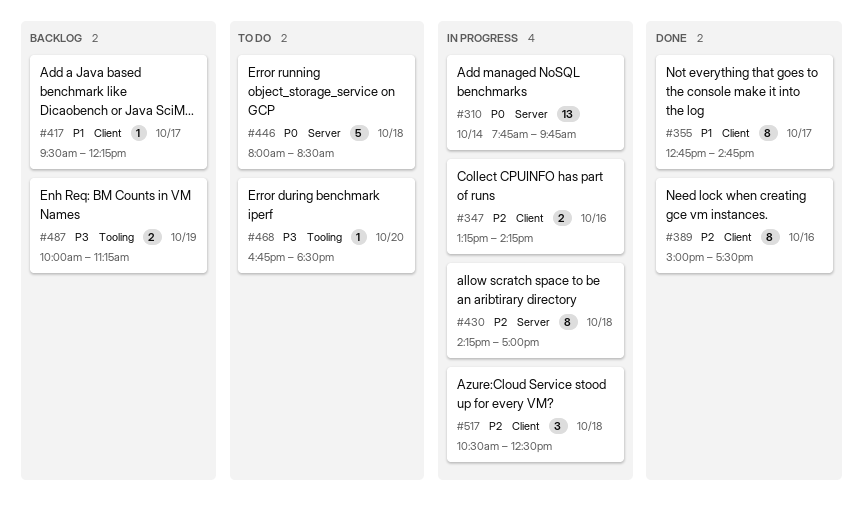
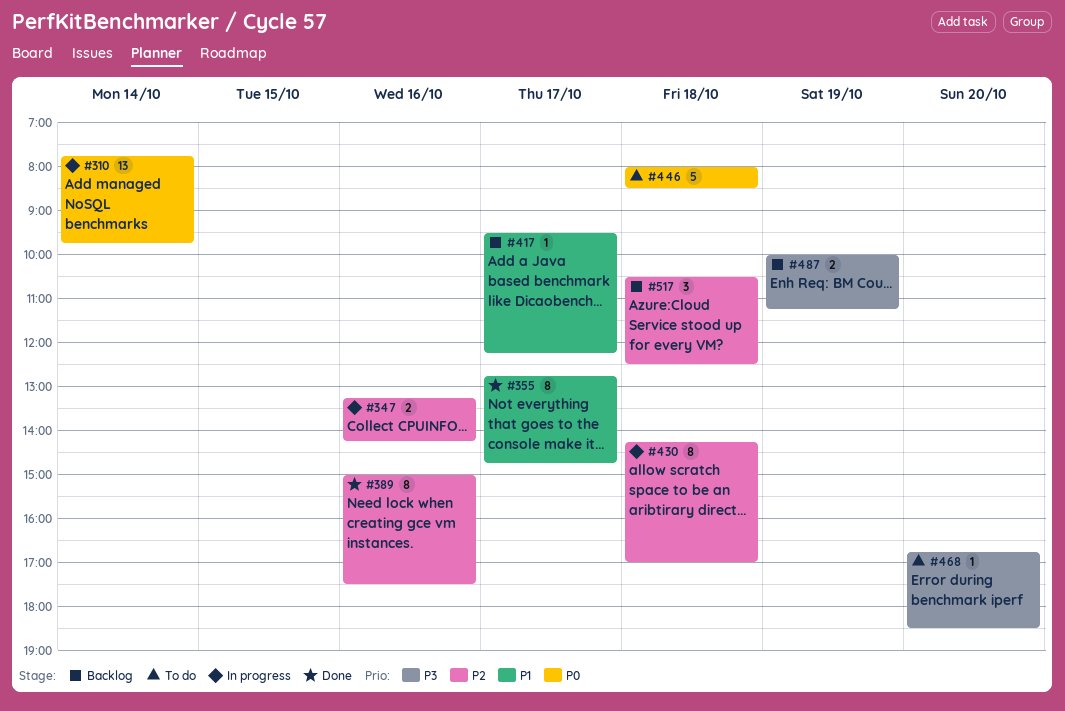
#517, status: In progress -> Backlog

